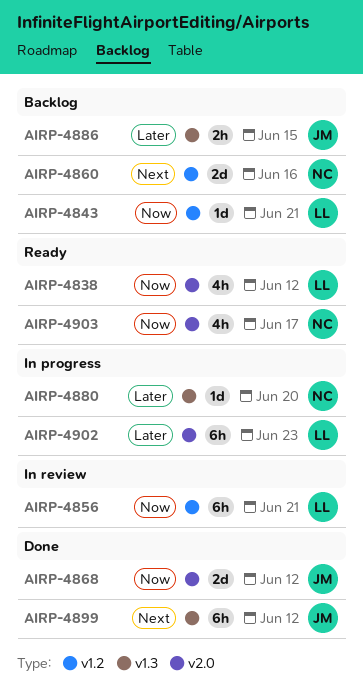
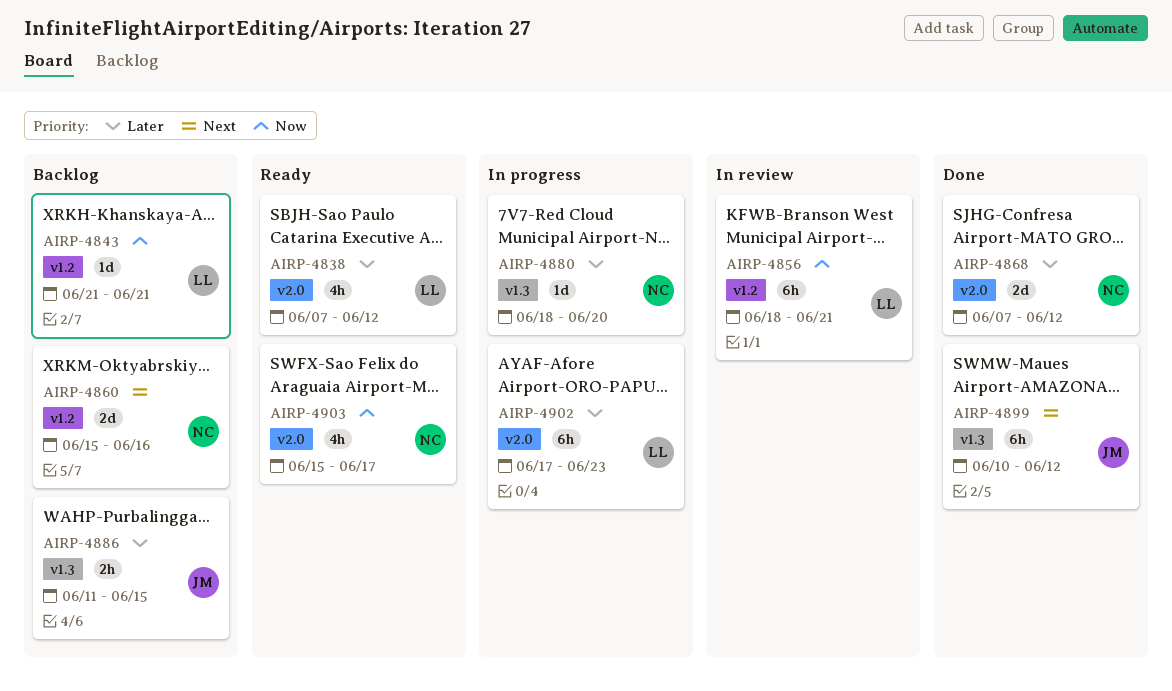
AIRP-4838, priority: Now -> Later
AIRP-4868, owner: JM -> NC
AIRP-4868, priority: Now -> Later

